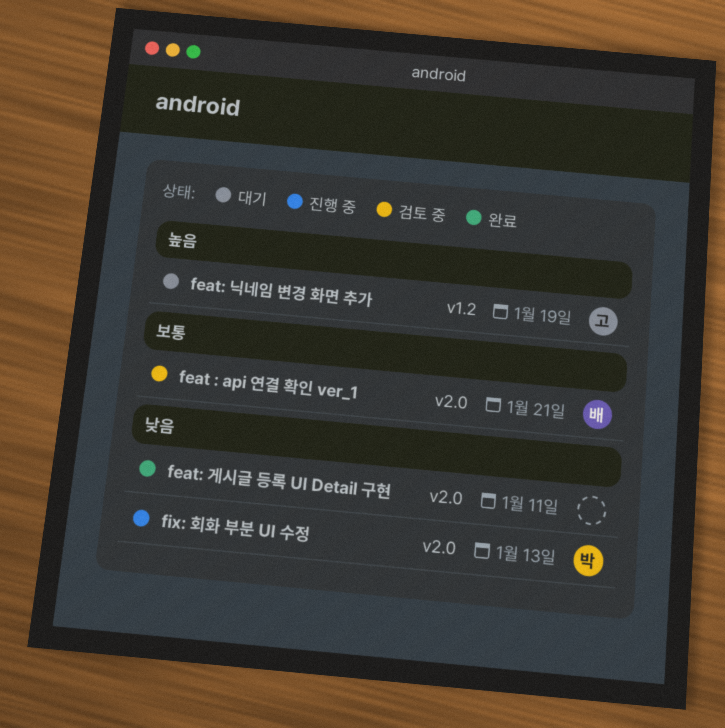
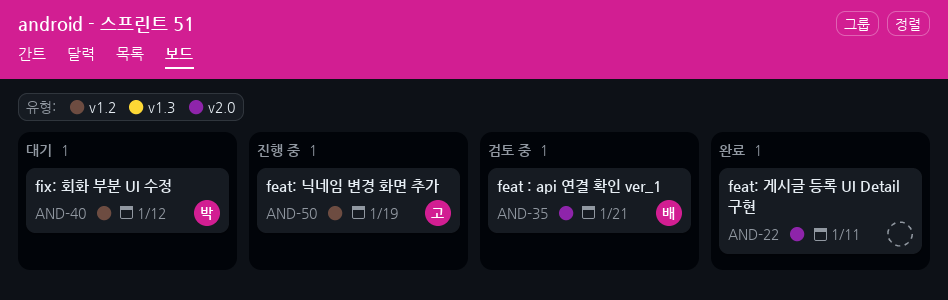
feat: 닉네임 변경 화면 추가, status: 대기 -> 진행 중
fix: 회화 부분 UI 수정, status: 진행 중 -> 대기
fix: 회화 부분 UI 수정, label: v2.0 -> v1.2
fix: 회화 부분 UI 수정, due: Jan 13 -> Jan 12

